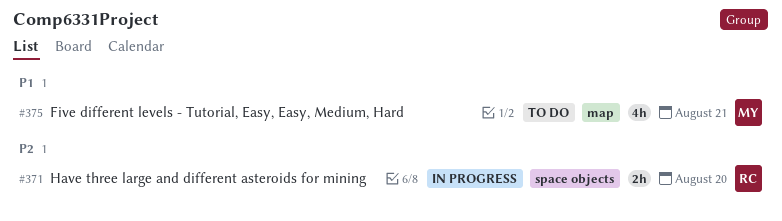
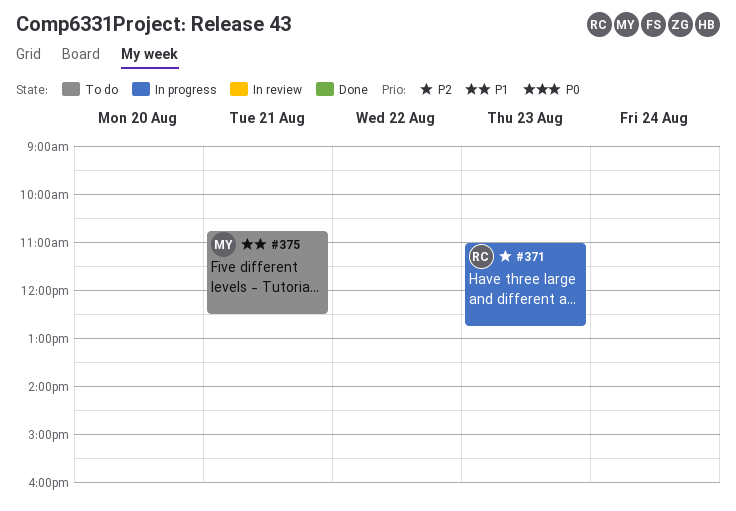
#371, day: Aug 20 -> Aug 23

